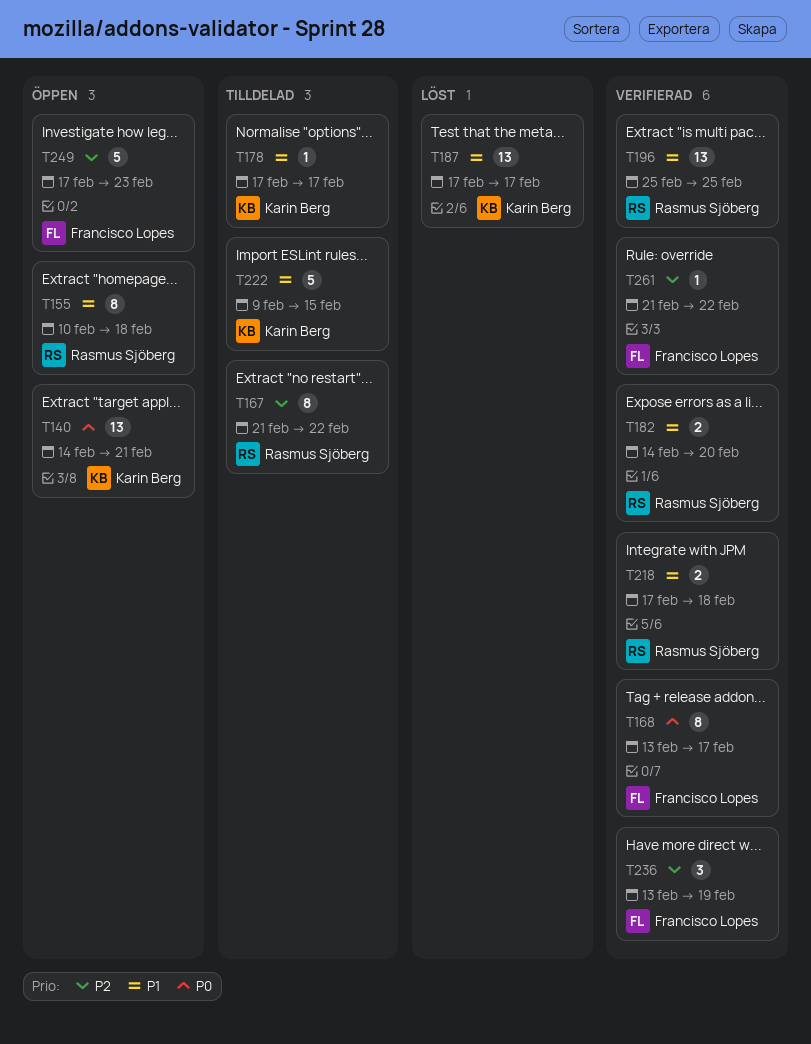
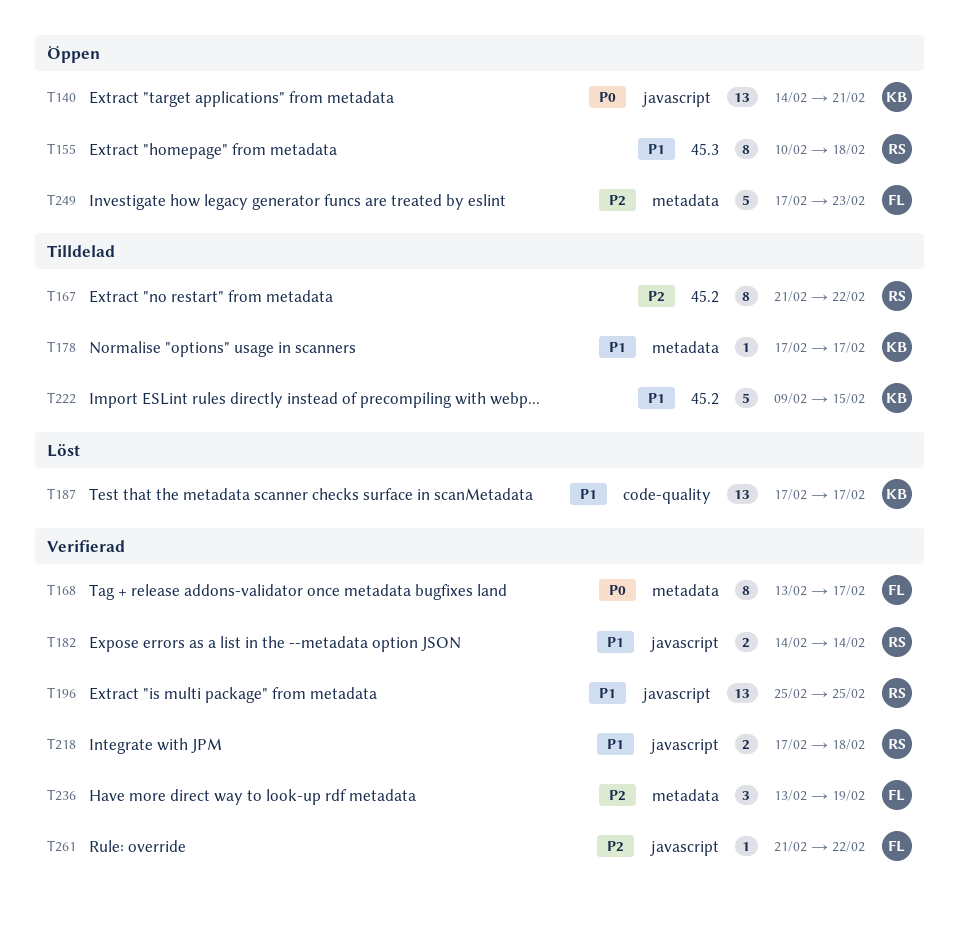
T182, due: Feb 20 -> Feb 14

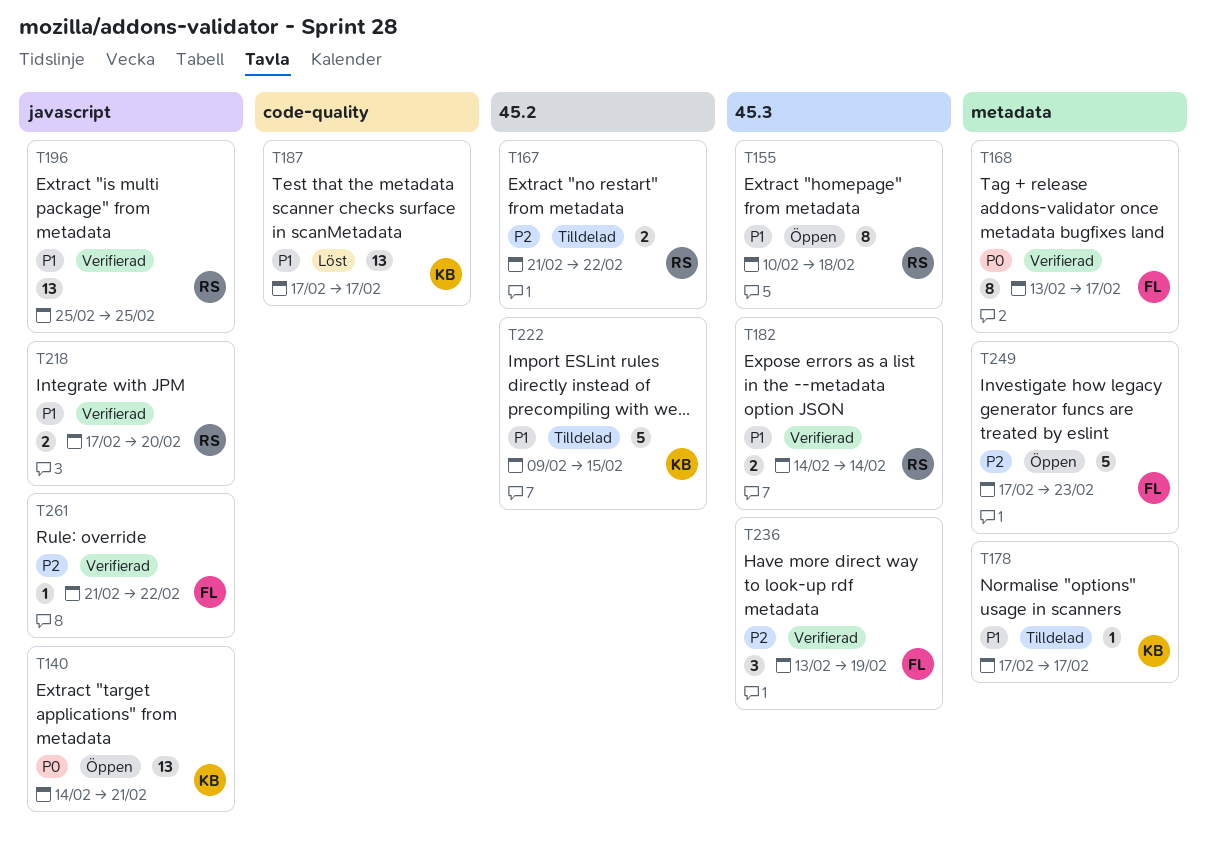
T167, estimate: 8 -> 2
T182, label: javascript -> 45.3
T218, due: Feb 18 -> Feb 20
T236, label: metadata -> 45.3

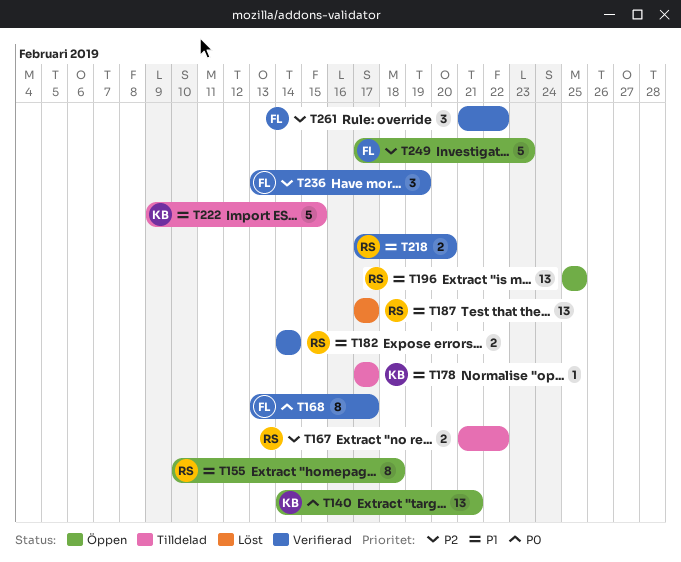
T187, owner: KB -> RS
T196, status: Verifierad -> Öppen
T261, estimate: 1 -> 3

